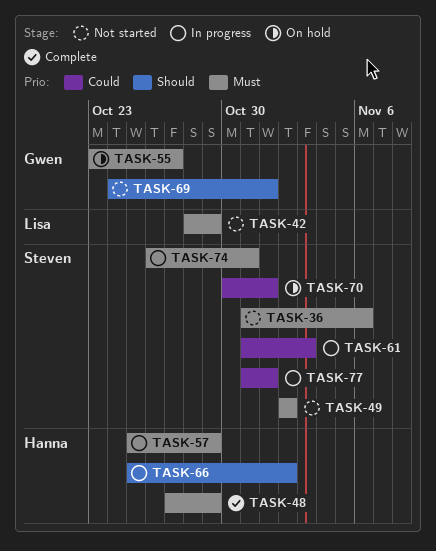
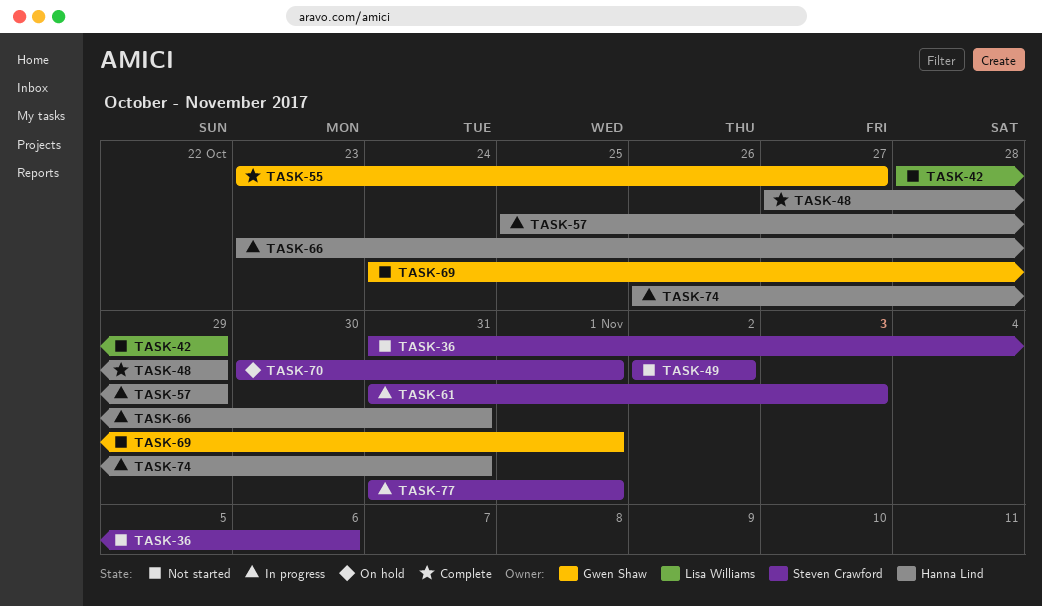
TASK-55, status: On hold -> Complete
TASK-66, start: Oct 25 -> Oct 23
TASK-66, due: Nov 2 -> Oct 31
TASK-74, owner: Steven Crawford -> Hanna Lind

